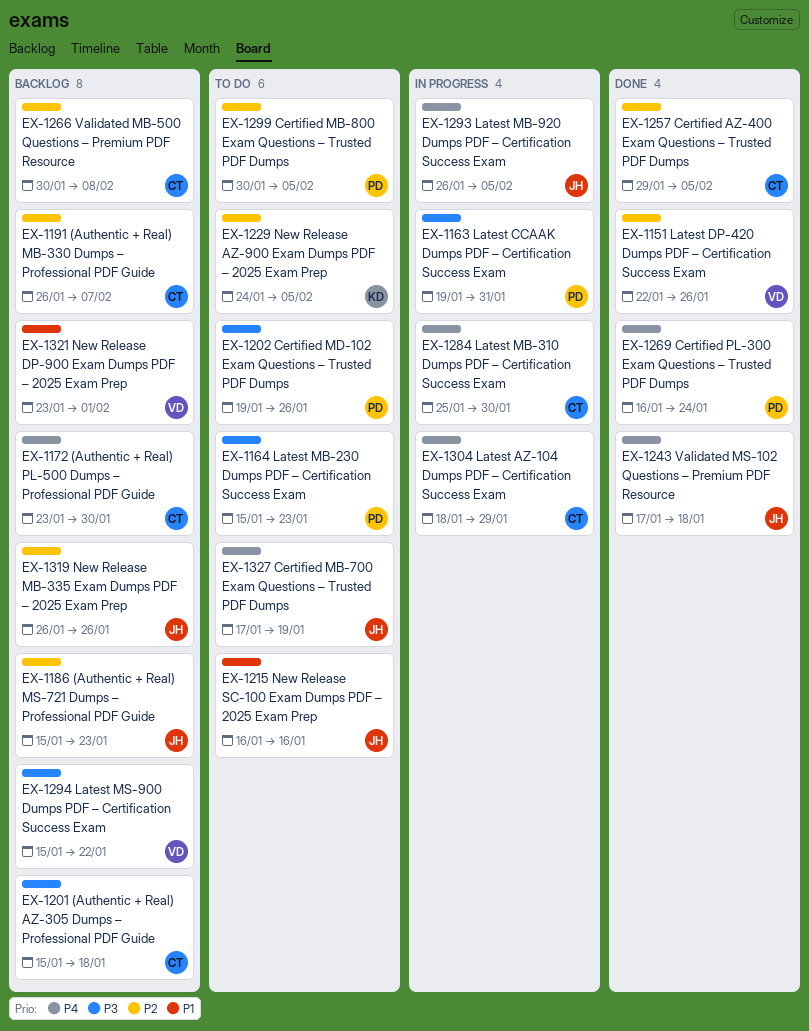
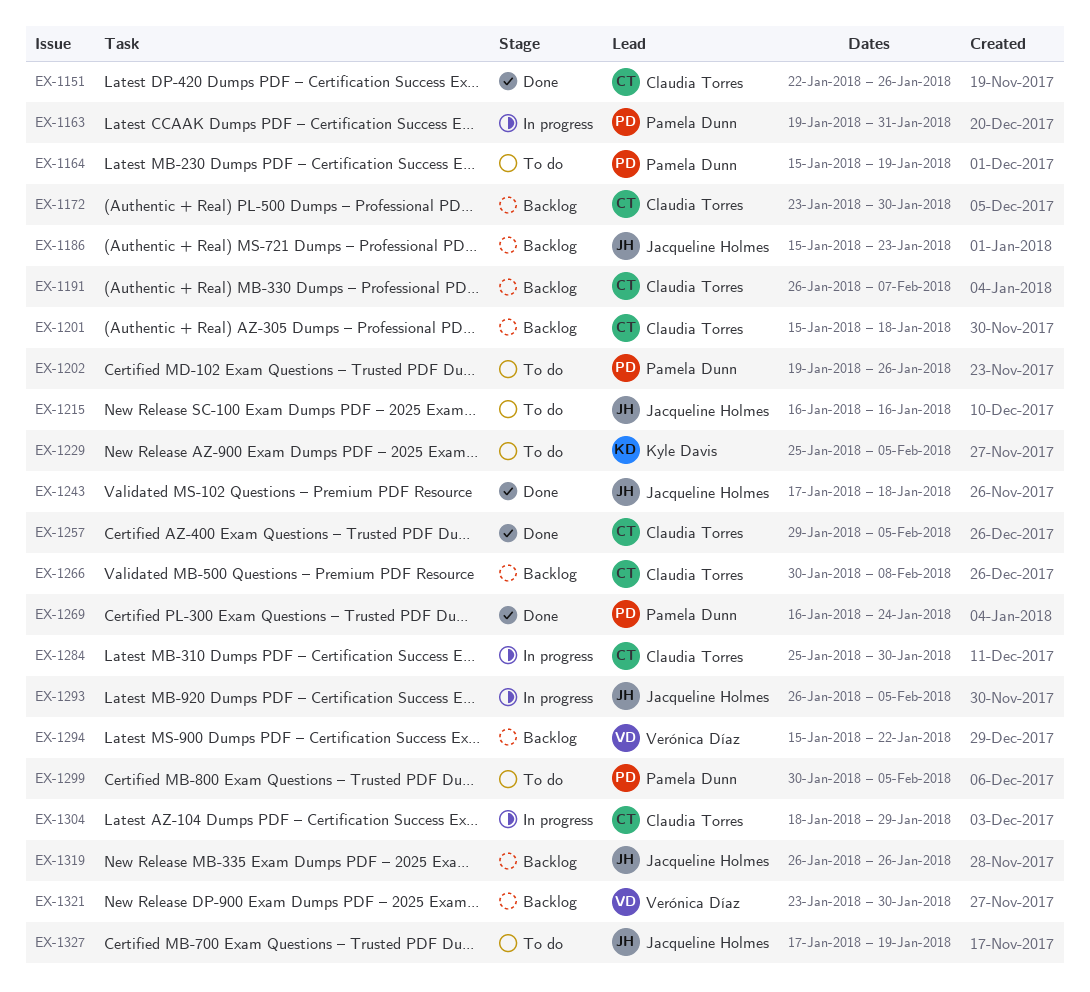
EX-1151, owner: Verónica Díaz -> Claudia Torres
EX-1164, due: Jan 23 -> Jan 19
EX-1229, start: Jan 24 -> Jan 25
EX-1321, due: Feb 1 -> Jan 30

